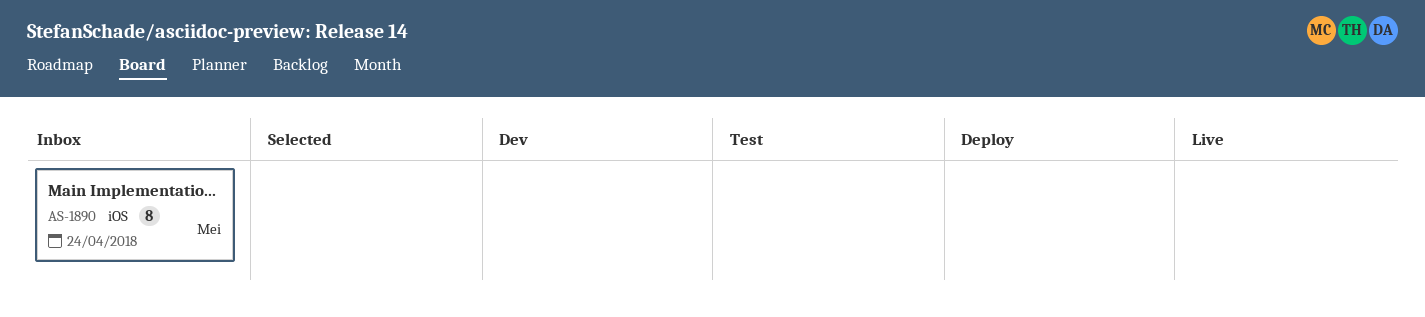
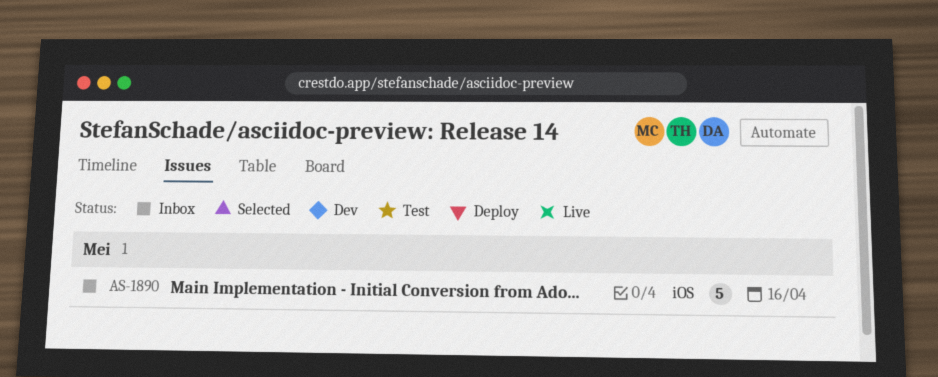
AS-1890, estimate: 8 -> 5
AS-1890, due: Apr 24 -> Apr 16

